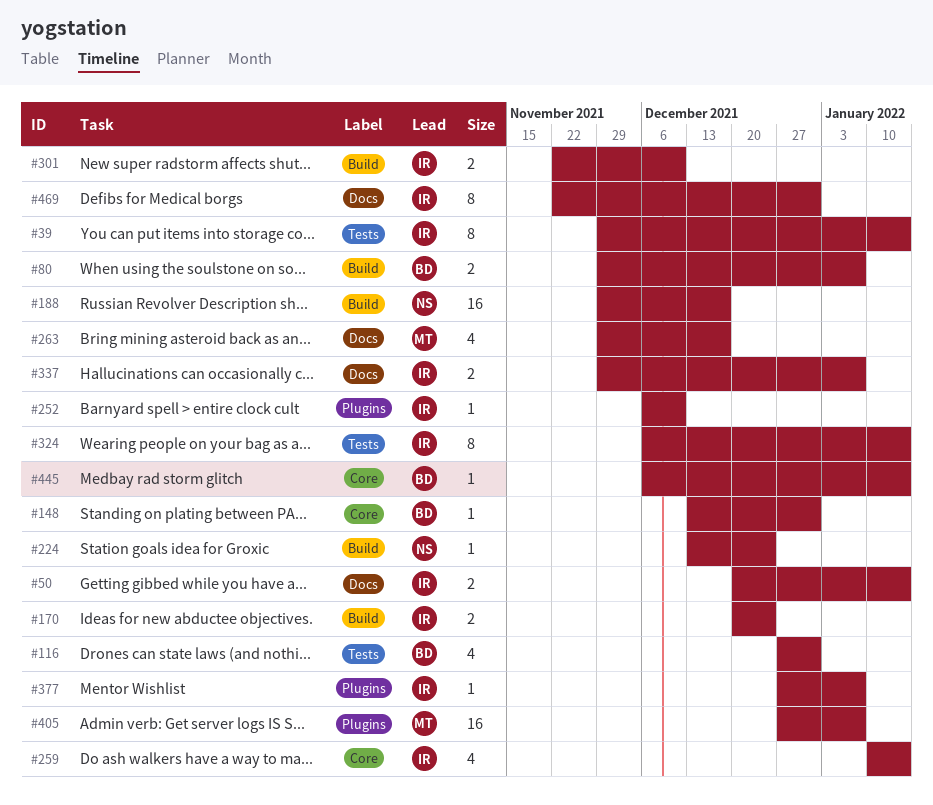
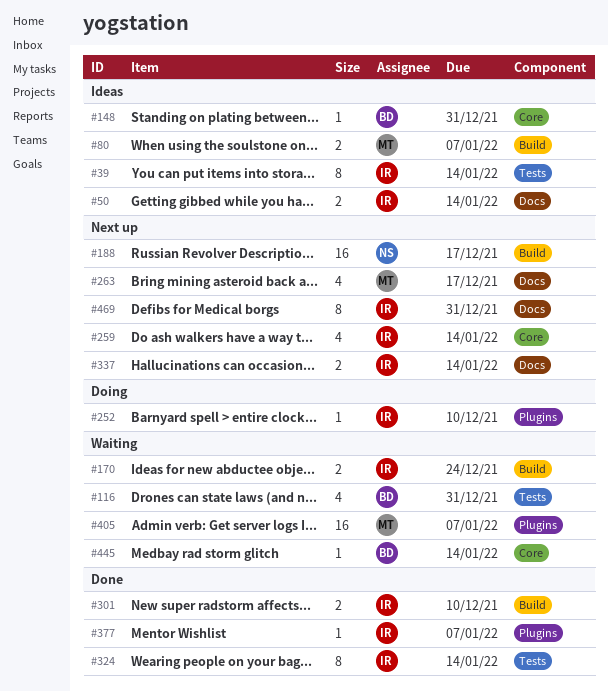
#80, owner: BD -> MT
#224: present -> none
#337, due: Jan 7 -> Jan 14

